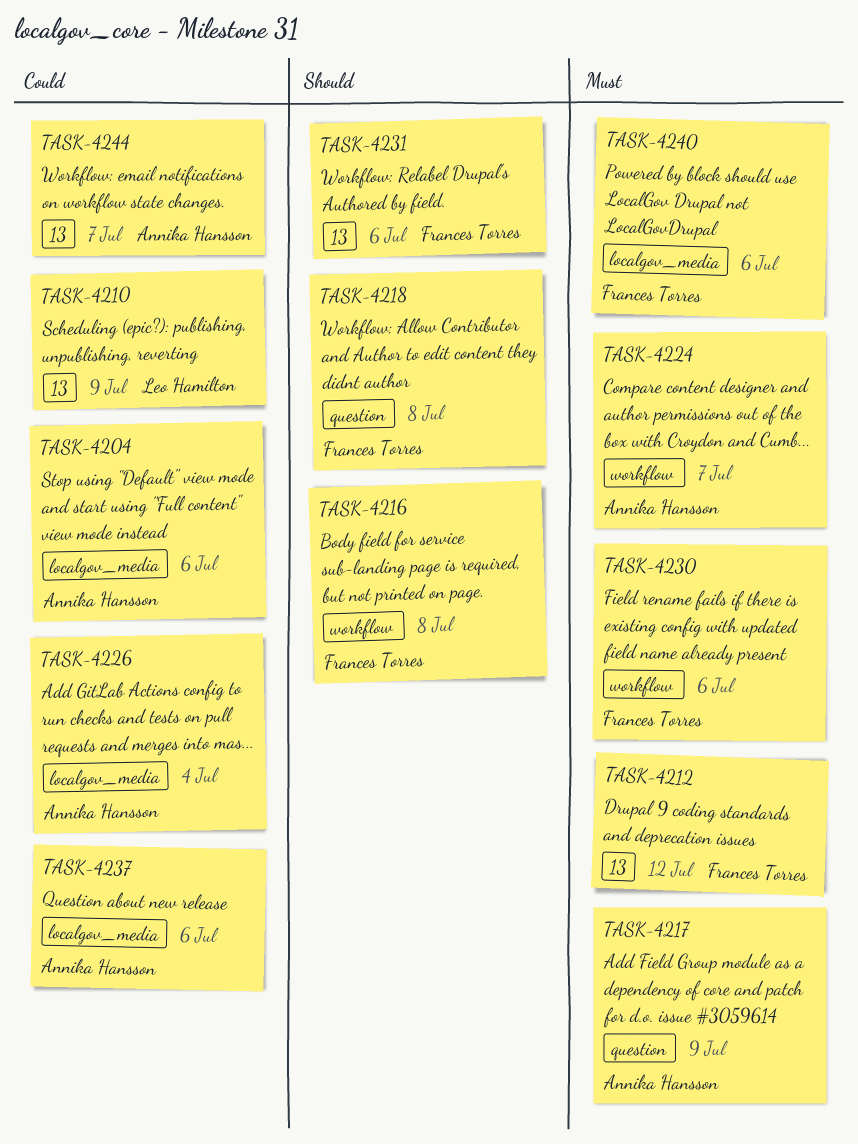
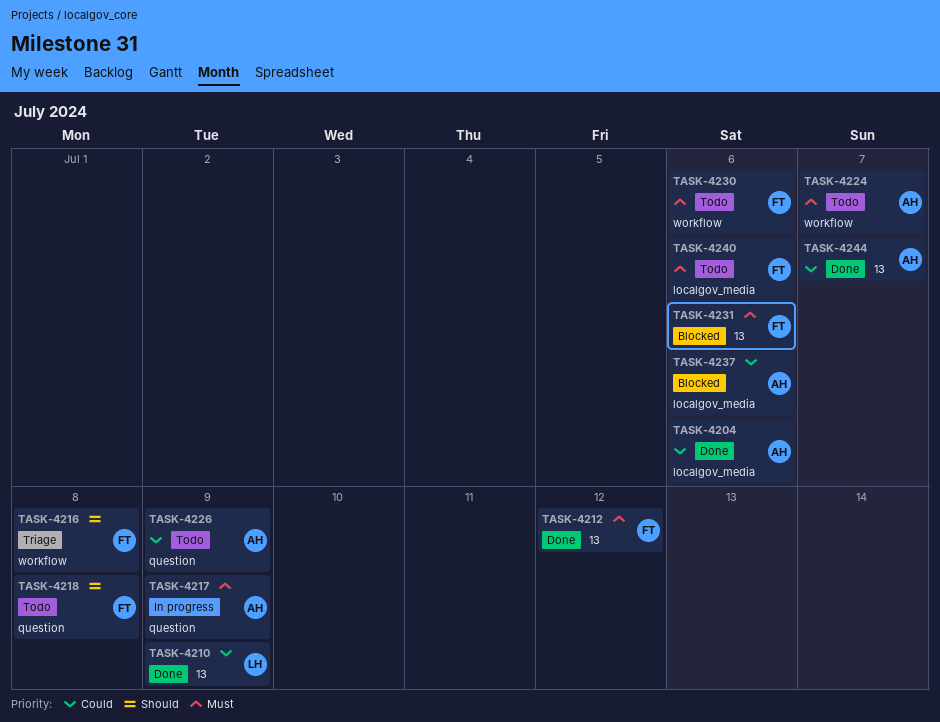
TASK-4226, label: localgov_media -> question
TASK-4226, due: Jul 4 -> Jul 9
TASK-4231, priority: Should -> Must

